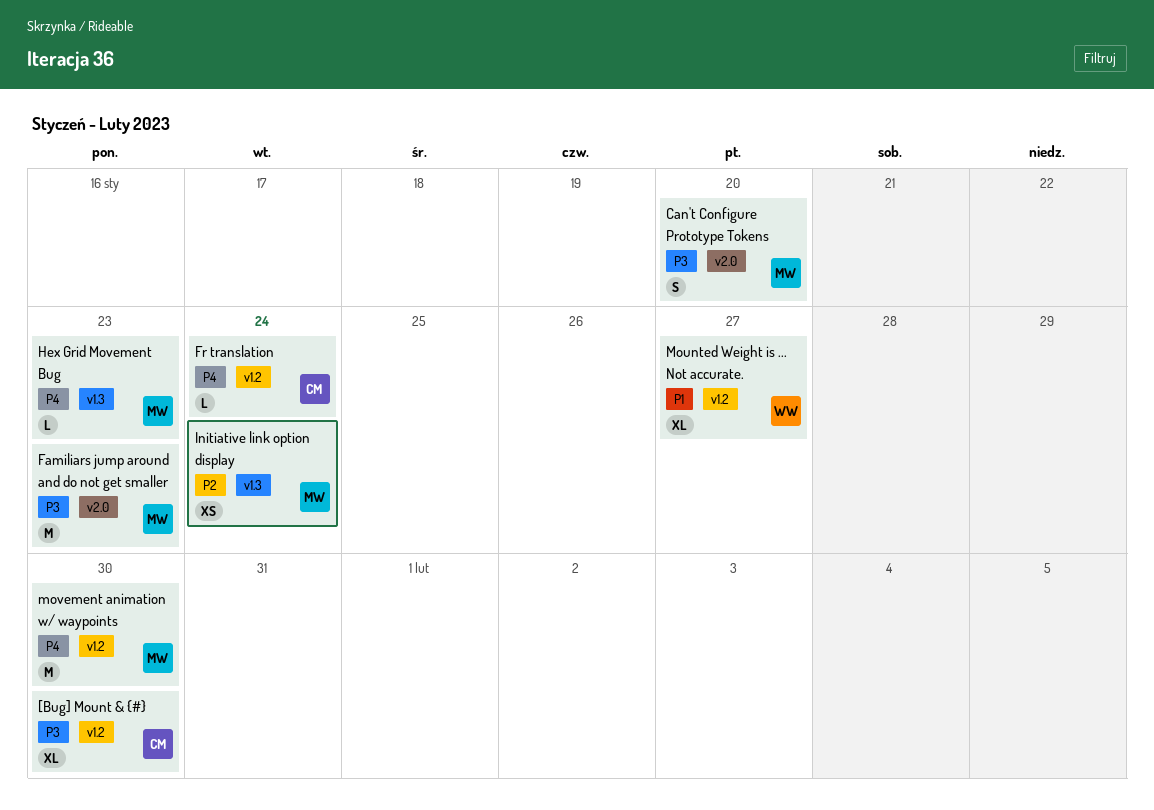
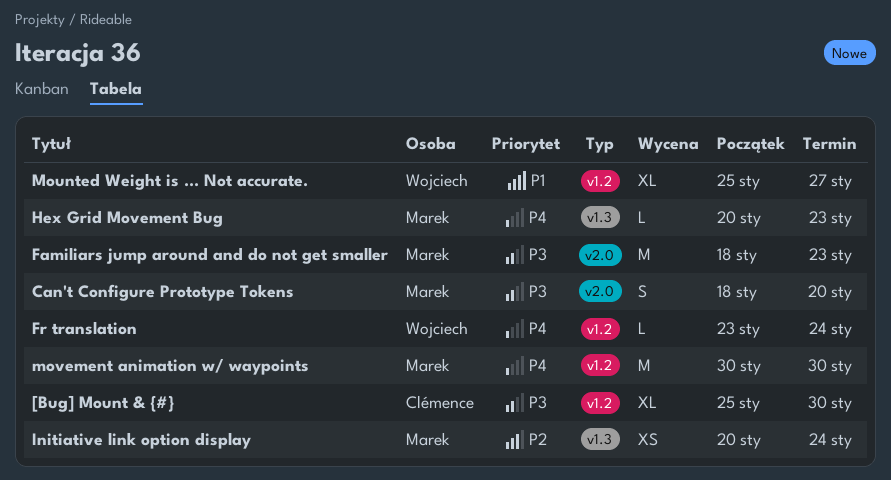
Fr translation, owner: Clémence -> Wojciech

